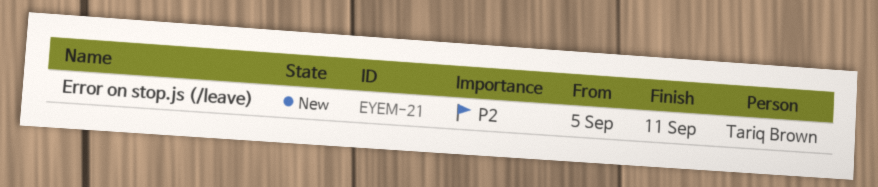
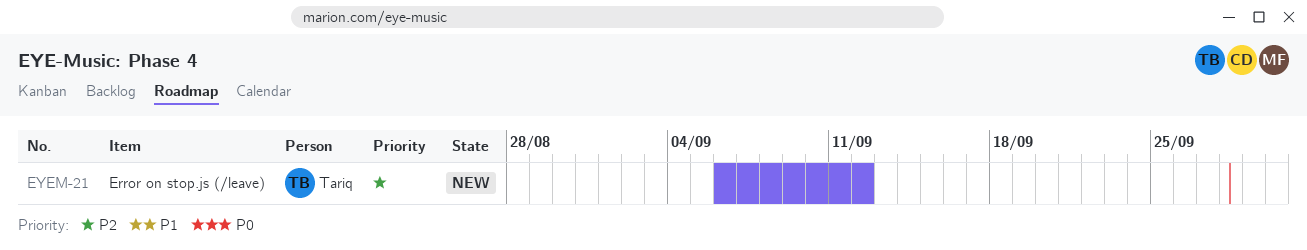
EYEM-21, start: Sep 5 -> Sep 6
EYEM-21, due: Sep 11 -> Sep 12

